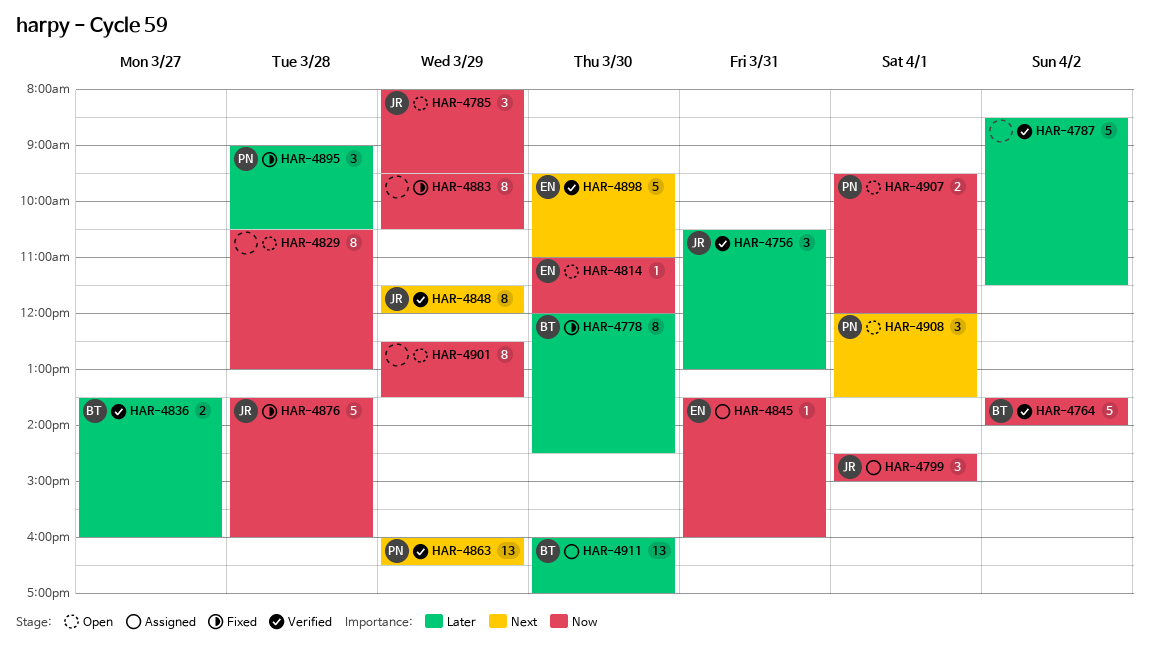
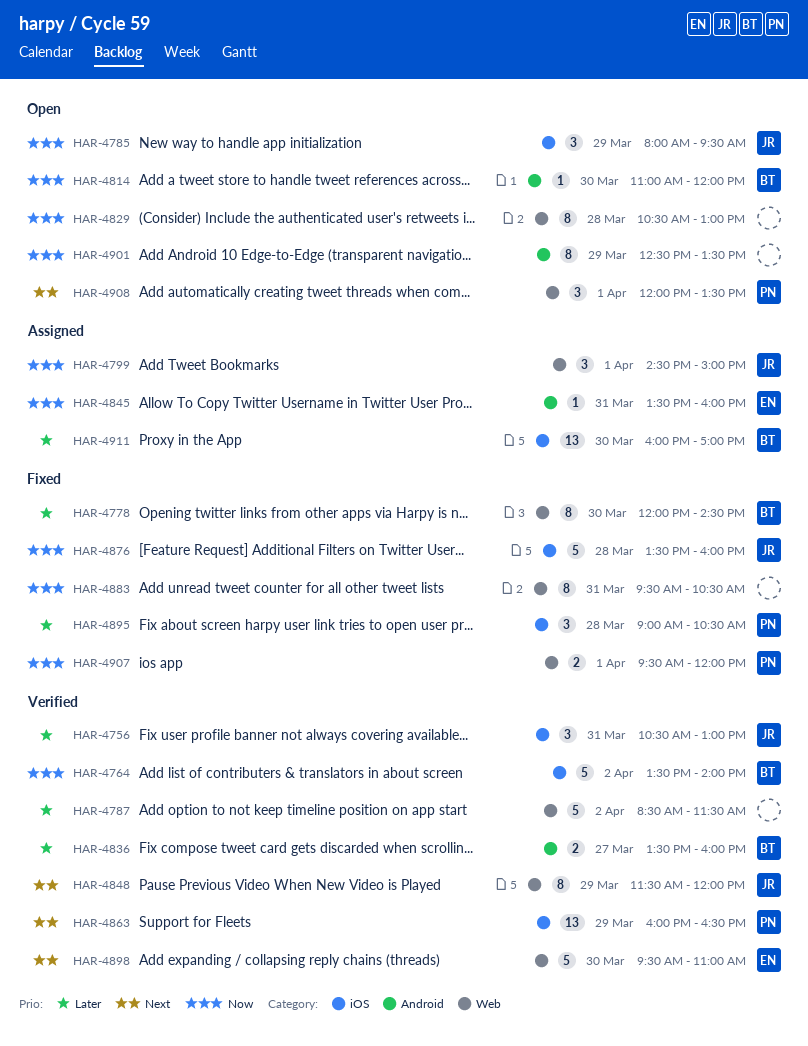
HAR-4814, owner: EN -> BT
HAR-4883, day: Mar 29 -> Mar 31
HAR-4907, status: Open -> Fixed

